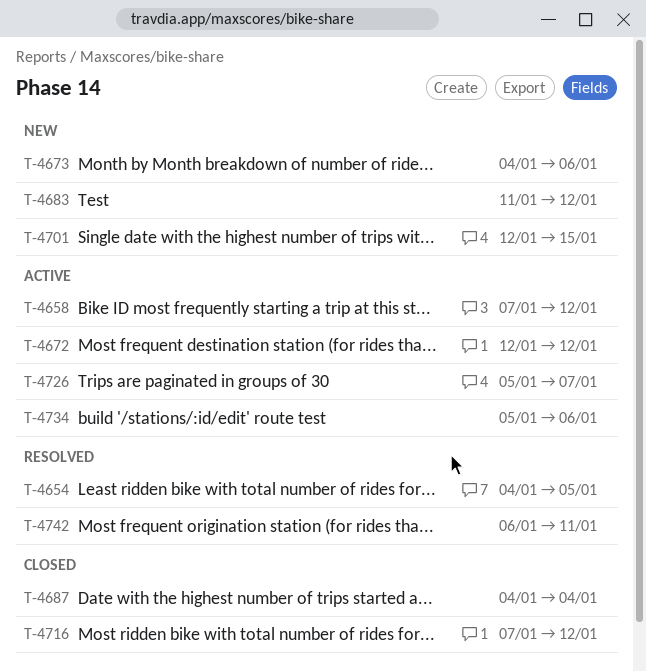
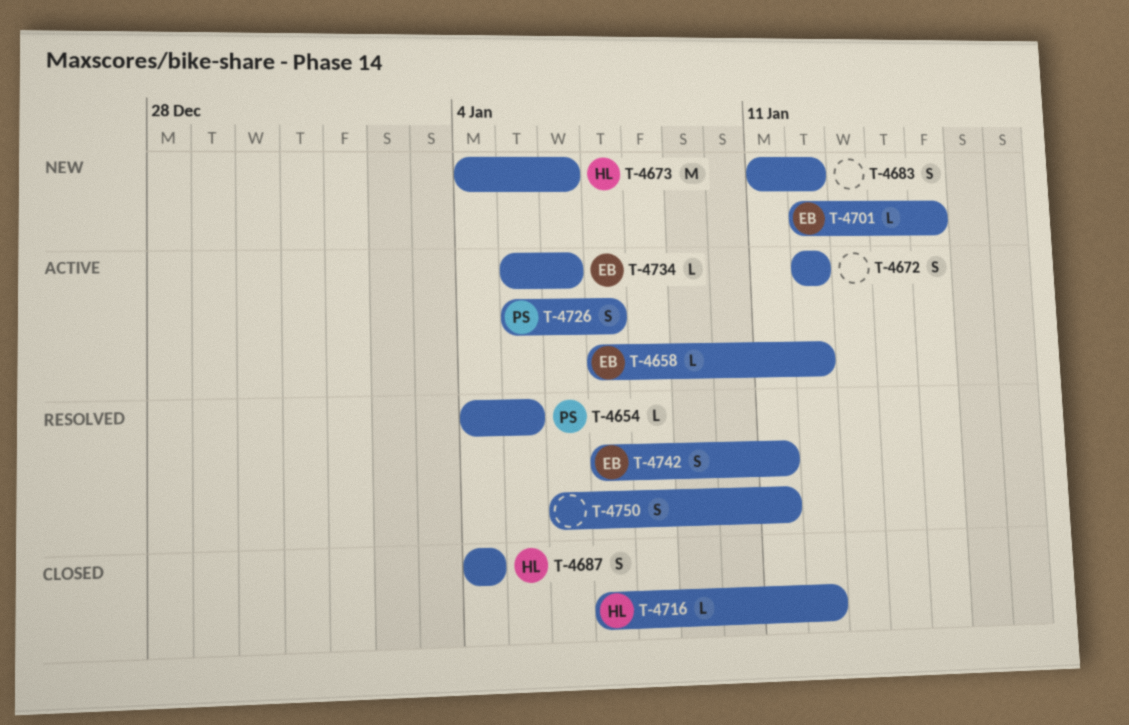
T-4742, start: Jan 6 -> Jan 7
T-4750: none -> present

